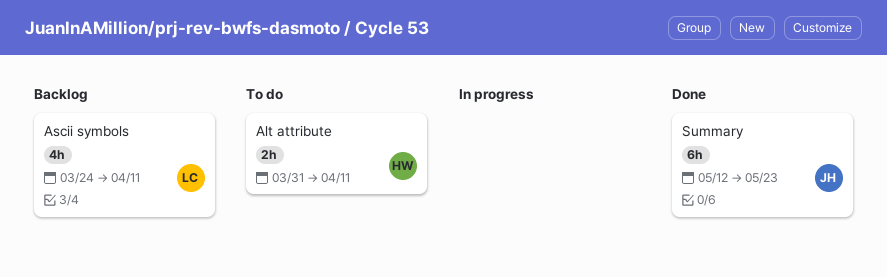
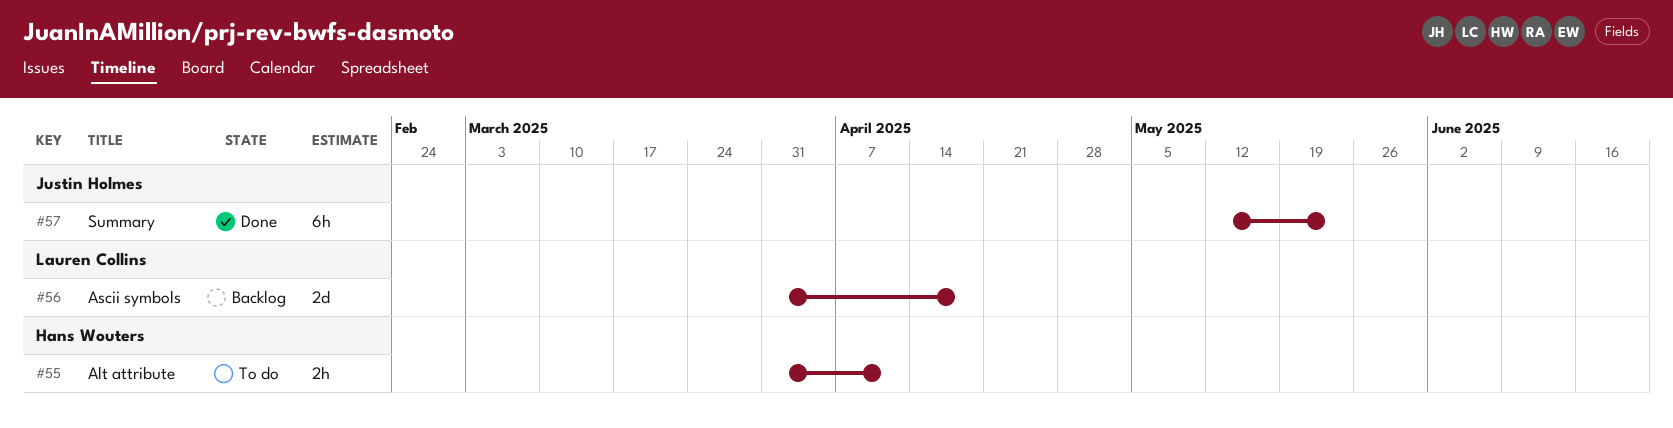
Ascii symbols, estimate: 4h -> 2d
Ascii symbols, start: Mar 24 -> Mar 31
Ascii symbols, due: Apr 11 -> Apr 18

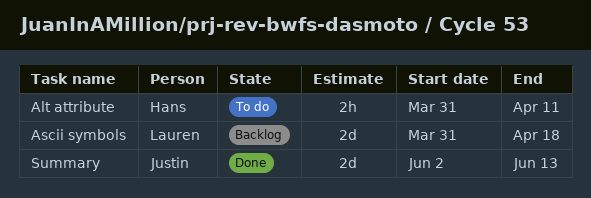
Summary, estimate: 6h -> 2d
Summary, start: May 12 -> Jun 2
Summary, due: May 23 -> Jun 13

